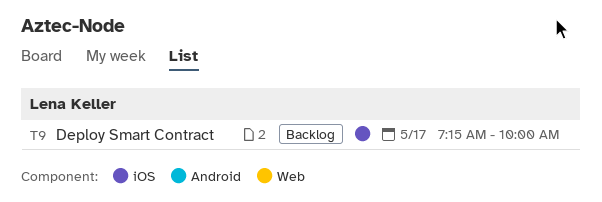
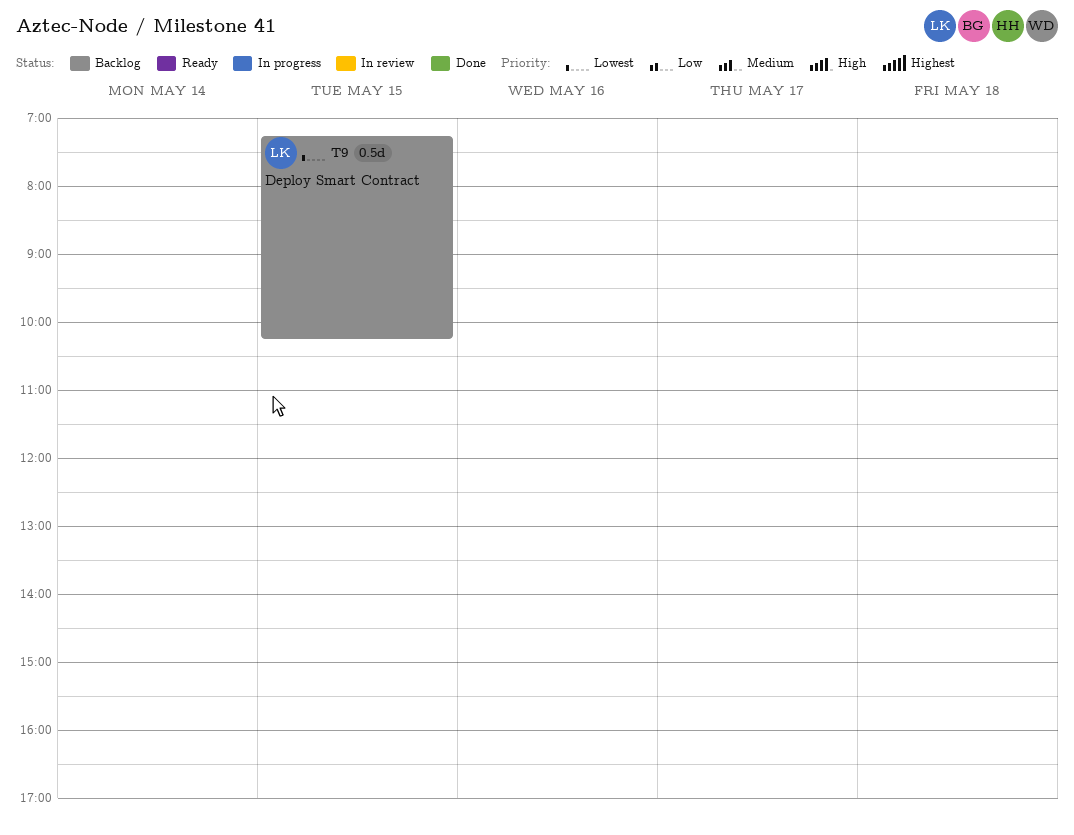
T9, day: May 17 -> May 15
T9, ends: 10:00 -> 10:15

